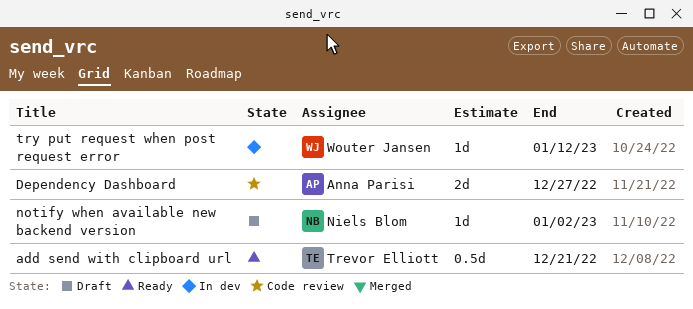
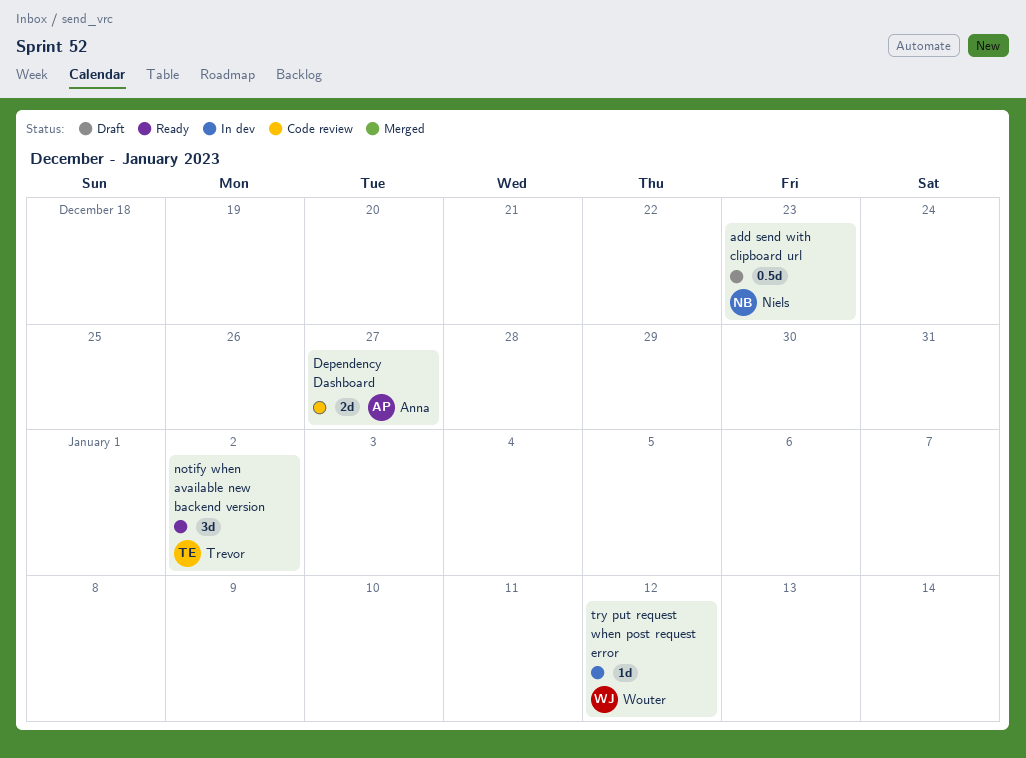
add send with clipboard url, status: Ready -> Draft
add send with clipboard url, owner: Trevor Elliott -> Niels Blom
add send with clipboard url, due: Dec 21 -> Dec 23
notify when available new backend version, status: Draft -> Ready
notify when available new backend version, owner: Niels Blom -> Trevor Elliott
notify when available new backend version, estimate: 1d -> 3d

